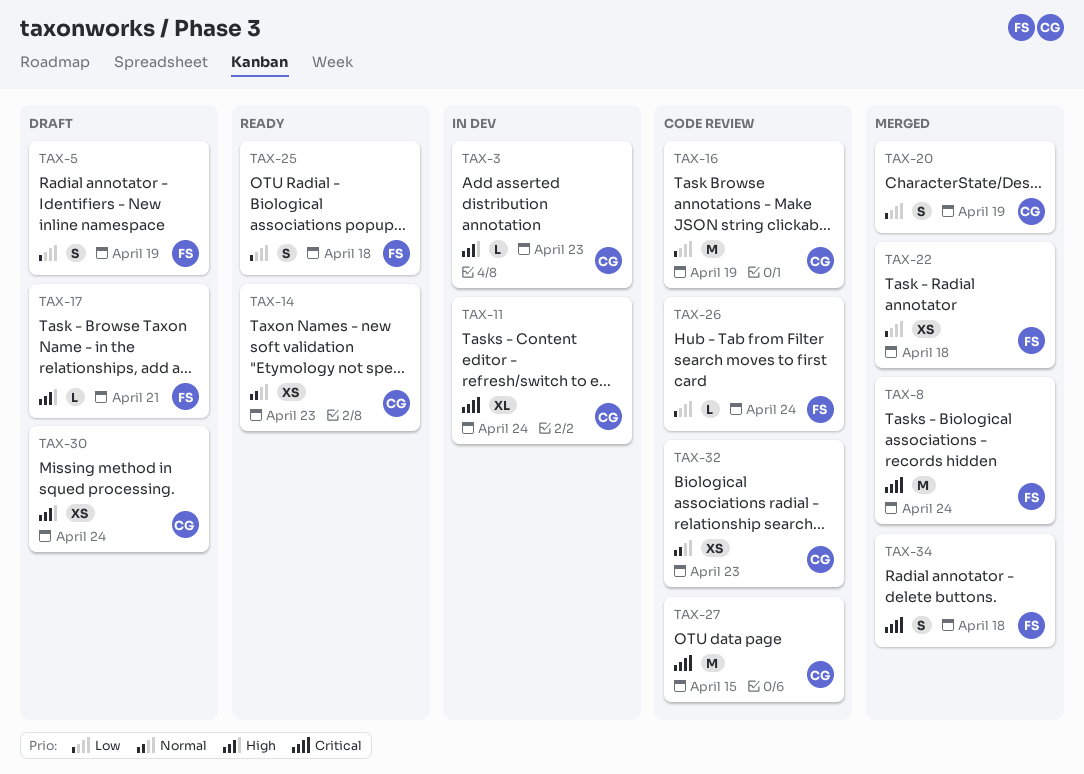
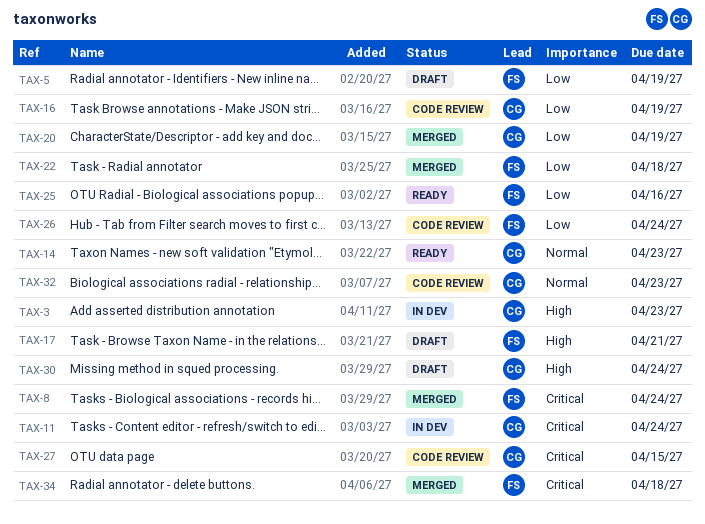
TAX-25, due: Apr 18 -> Apr 16

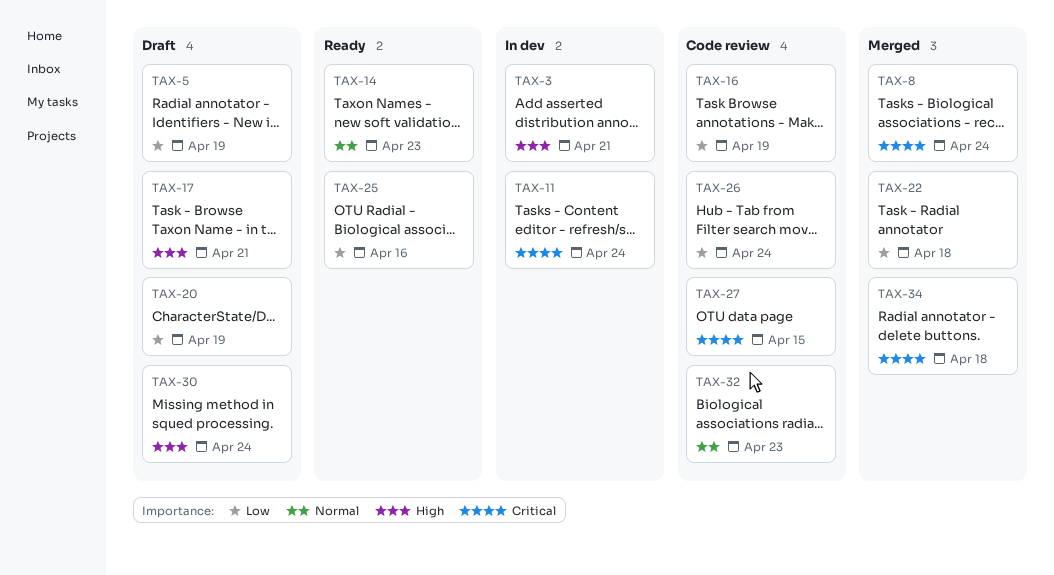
TAX-3, due: Apr 23 -> Apr 21
TAX-20, status: Merged -> Draft

